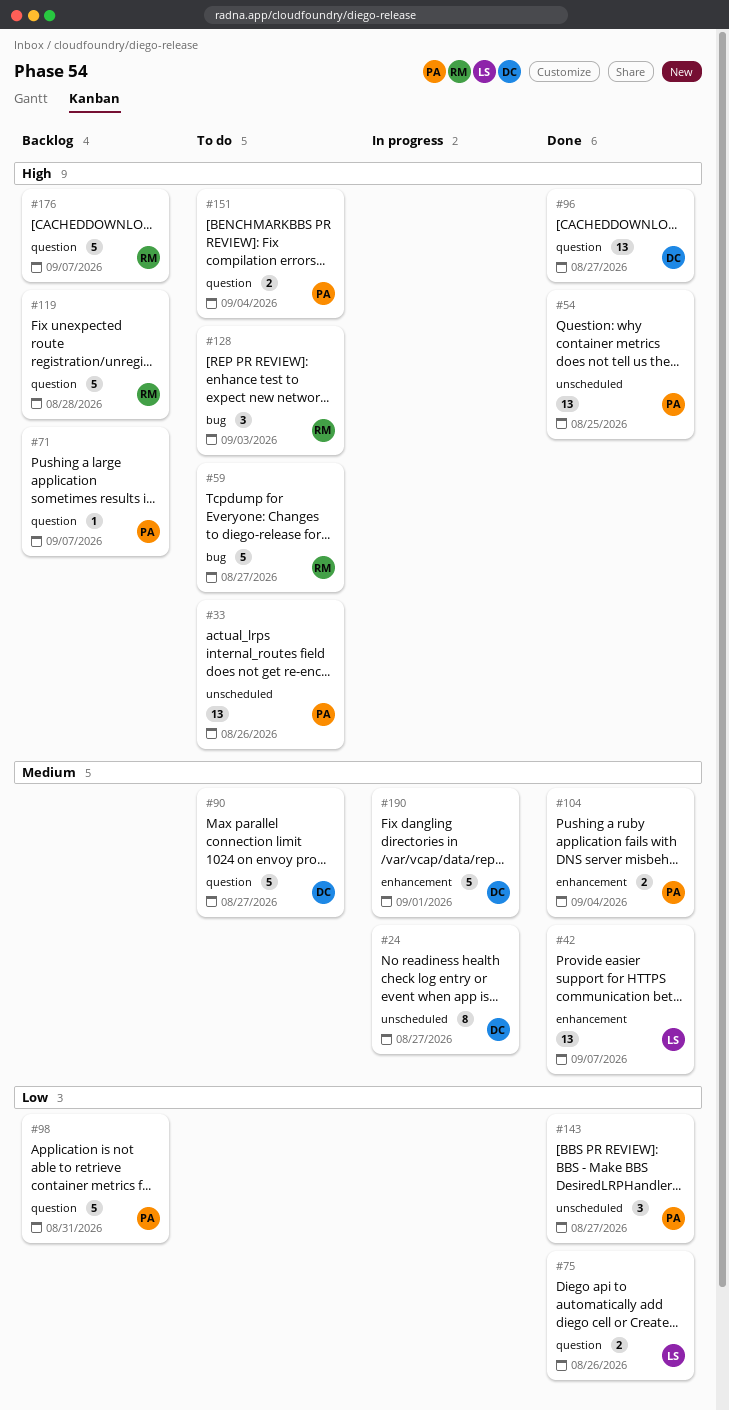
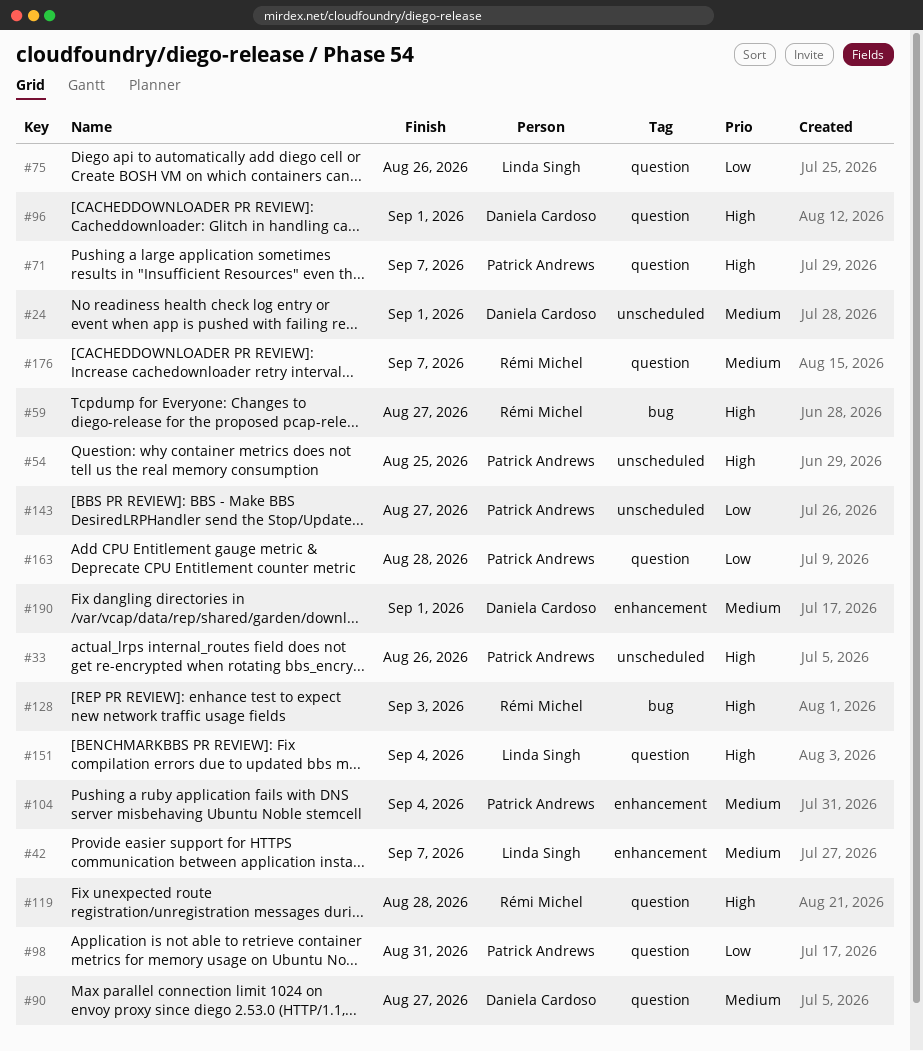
#24, due: Aug 27 -> Sep 1
#96, due: Aug 27 -> Sep 1
#151, owner: Patrick Andrews -> Linda Singh
#163: none -> present
#176, priority: High -> Medium

